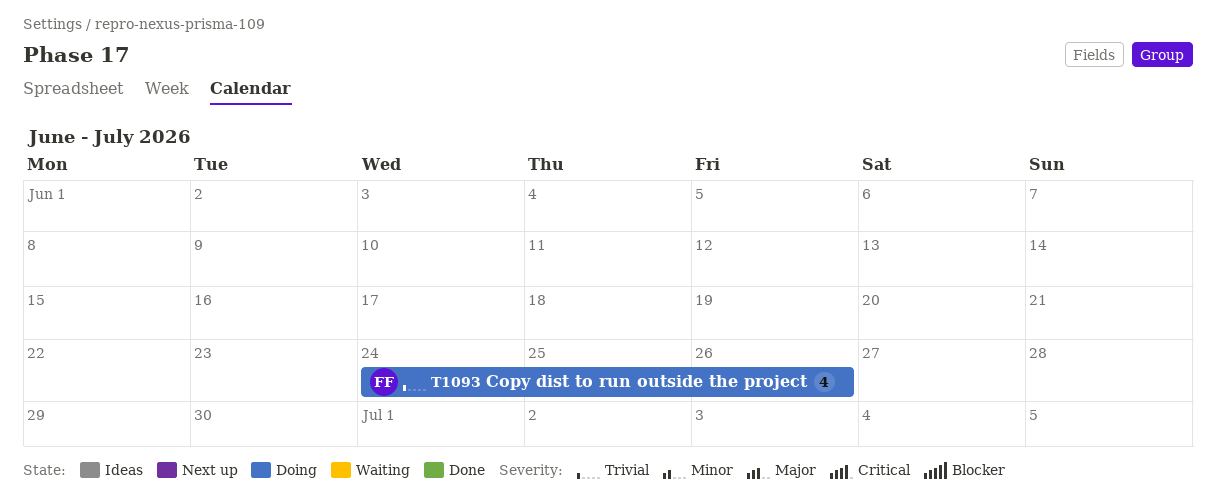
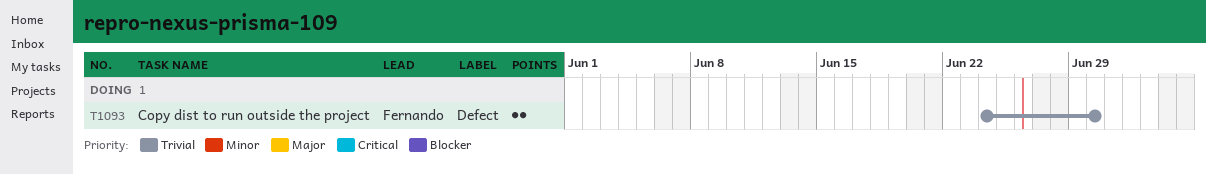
T1093, estimate: 4 -> 2
T1093, due: Jun 26 -> Jun 30

